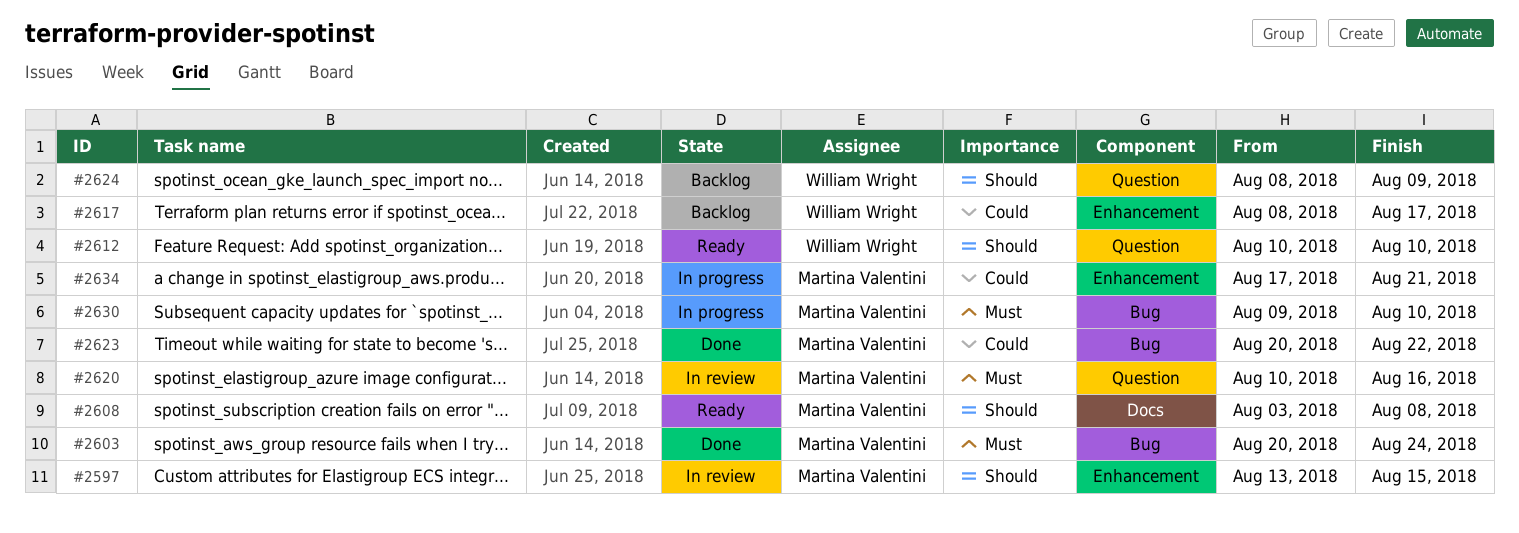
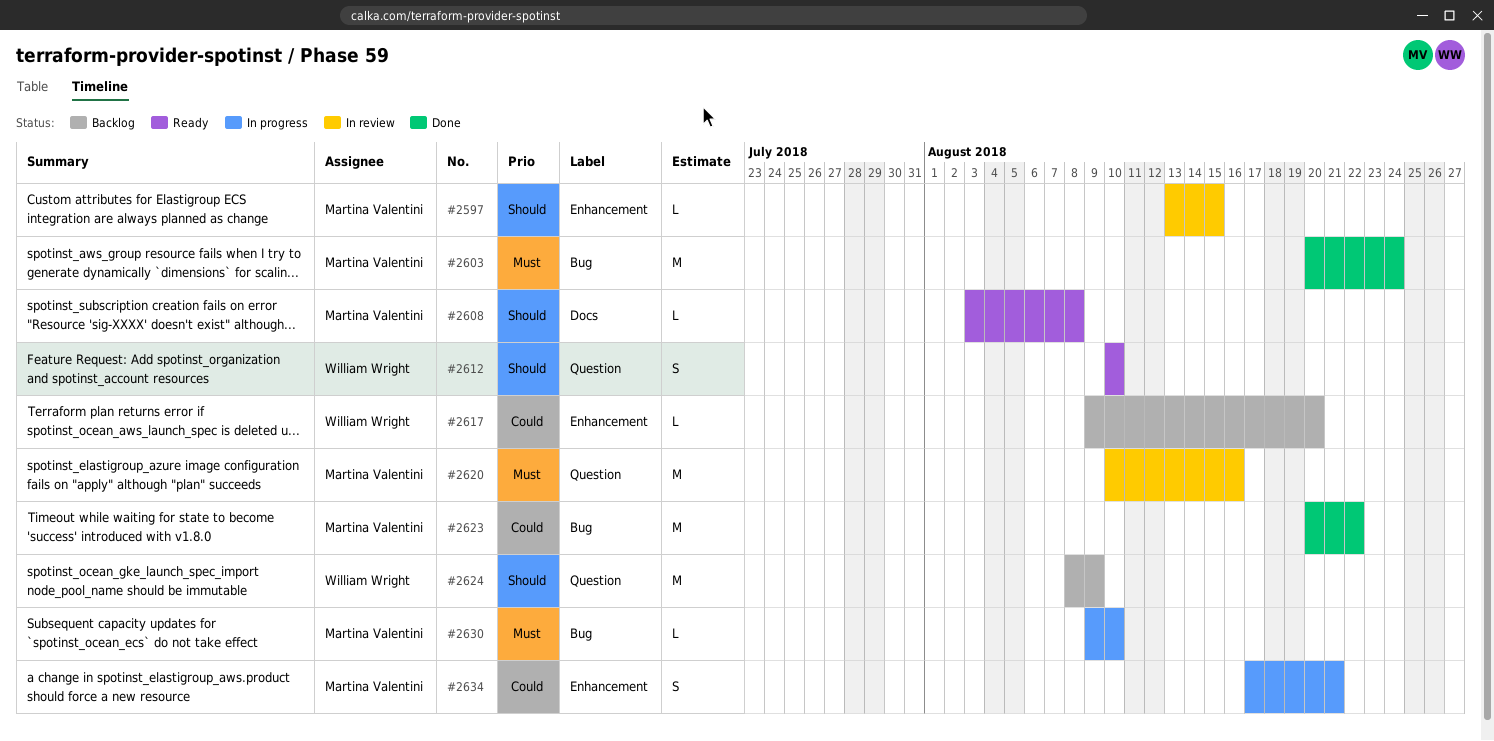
#2617, start: Aug 8 -> Aug 9
#2617, due: Aug 17 -> Aug 20

